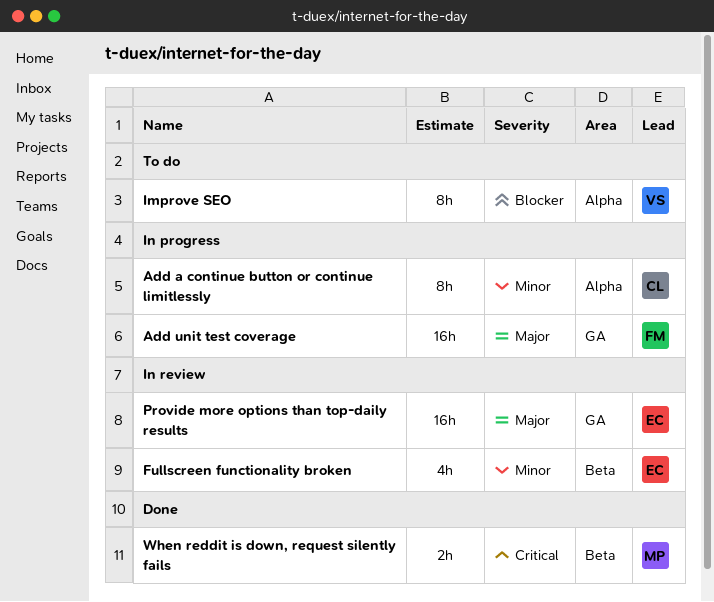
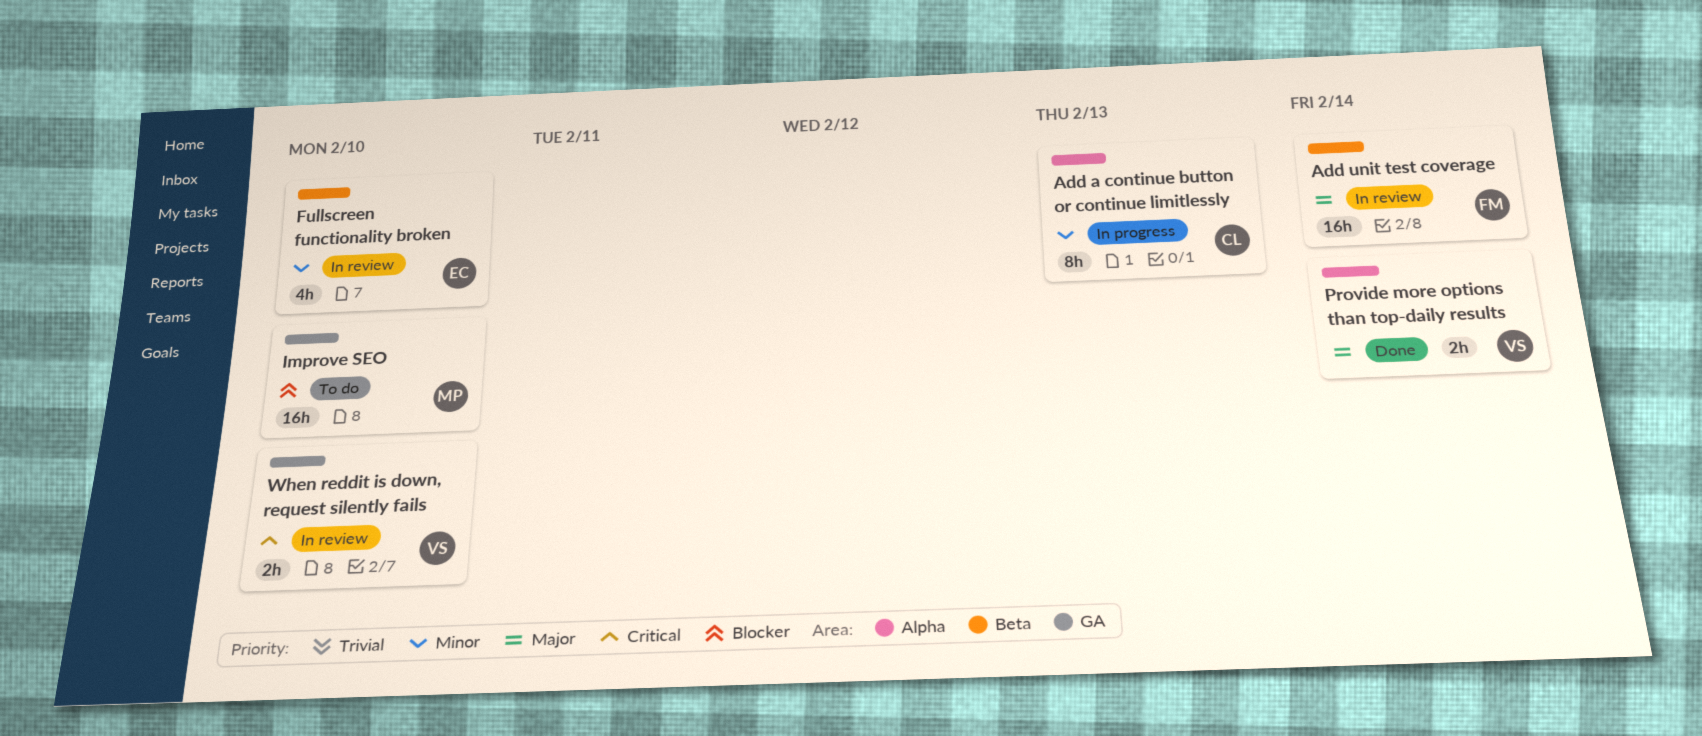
Add unit test coverage, status: In progress -> In review
Add unit test coverage, label: GA -> Beta
Improve SEO, owner: VS -> MP
Improve SEO, label: Alpha -> GA
Improve SEO, estimate: 8h -> 16h
Provide more options than top-daily results, status: In review -> Done
Provide more options than top-daily results, owner: EC -> VS
Provide more options than top-daily results, label: GA -> Alpha
Provide more options than top-daily results, estimate: 16h -> 2h
When reddit is down, request silently fails, status: Done -> In review
When reddit is down, request silently fails, owner: MP -> VS
When reddit is down, request silently fails, label: Beta -> GA

